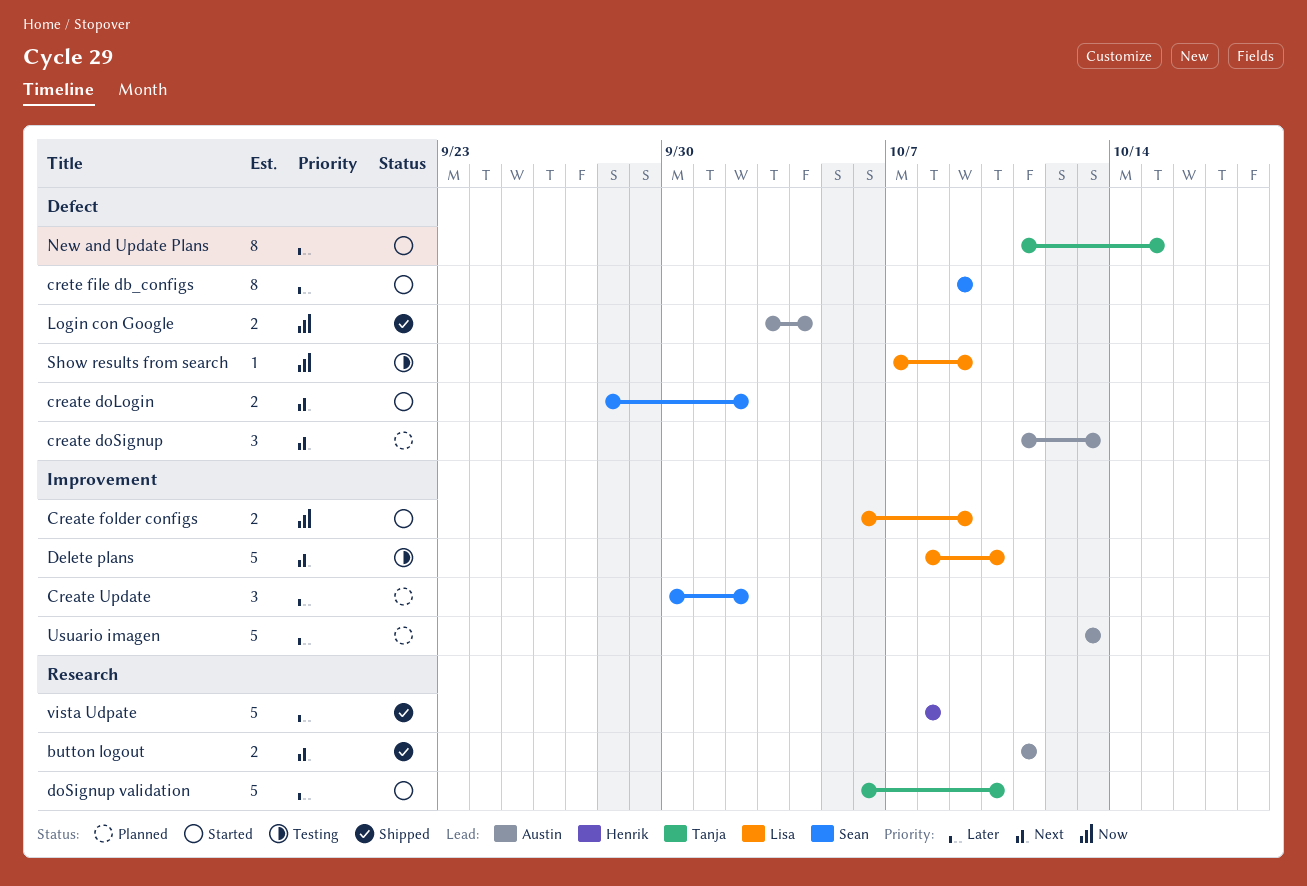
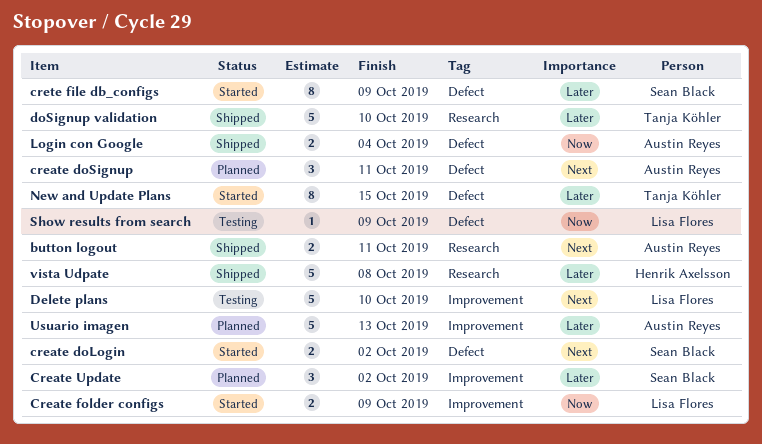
create doSignup, due: Oct 13 -> Oct 11
doSignup validation, status: Started -> Shipped

